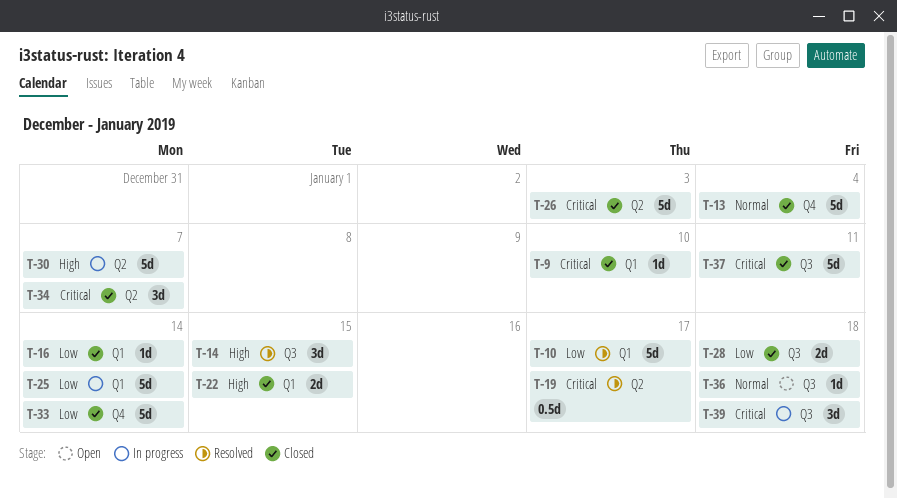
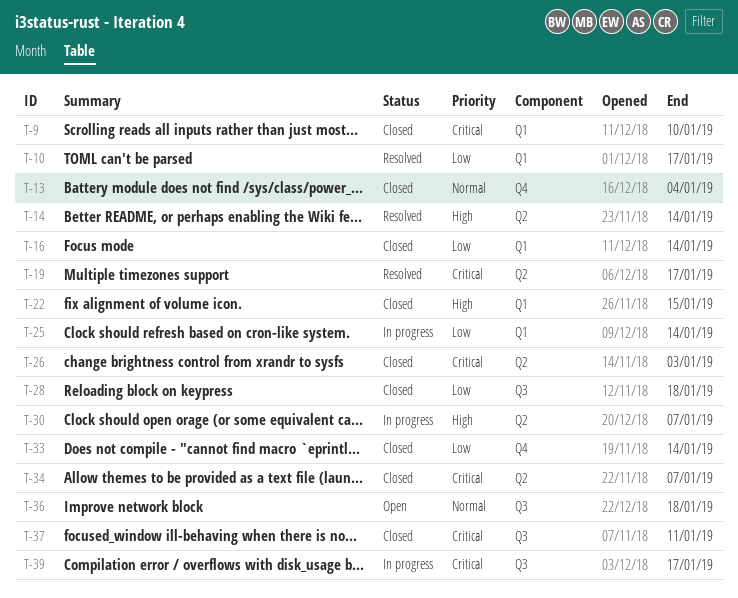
T-14, label: Q3 -> Q2
T-14, due: Jan 15 -> Jan 14
T-39, due: Jan 18 -> Jan 17

